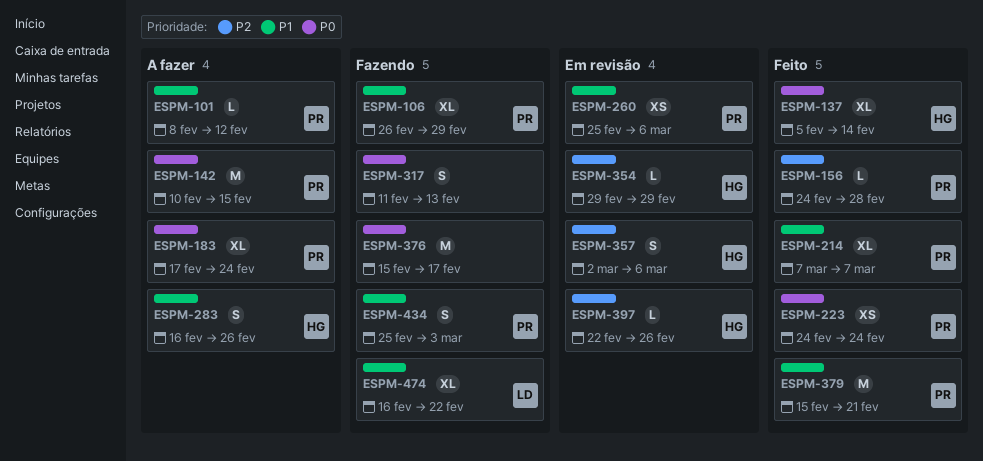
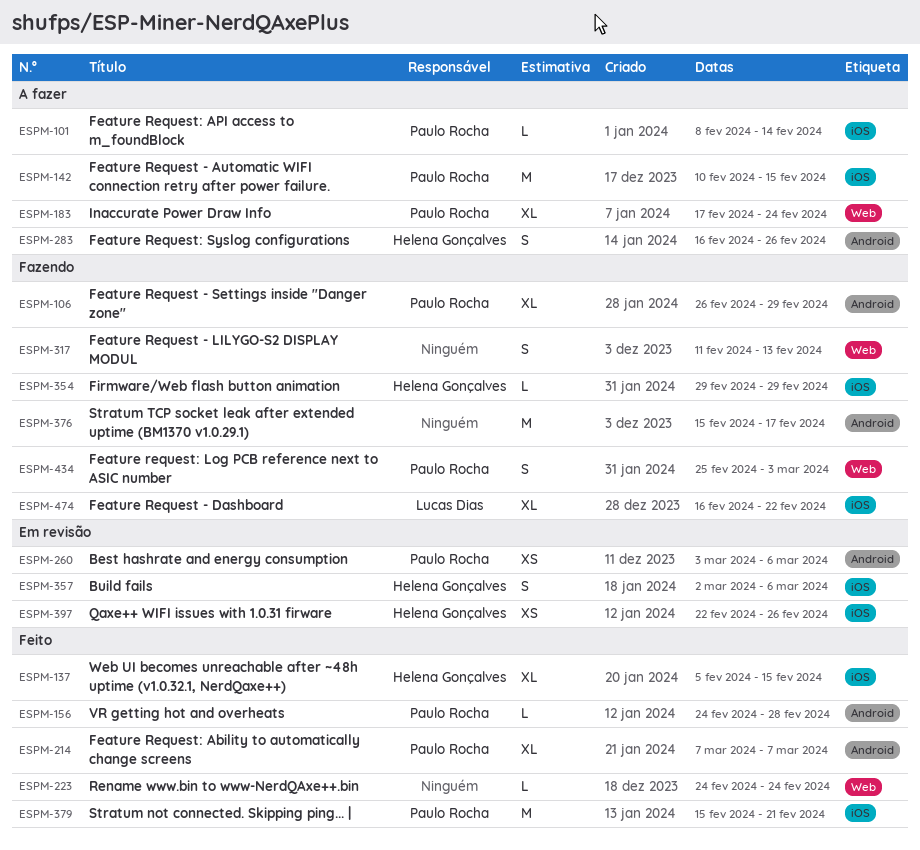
ESPM-101, due: Feb 12 -> Feb 14
ESPM-137, due: Feb 14 -> Feb 15
ESPM-223, owner: Paulo Rocha -> none
ESPM-223, estimate: XS -> L
ESPM-260, start: Feb 25 -> Mar 3
ESPM-354, status: Em revisão -> Fazendo
ESPM-397, estimate: L -> XS

